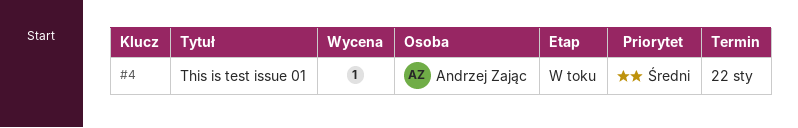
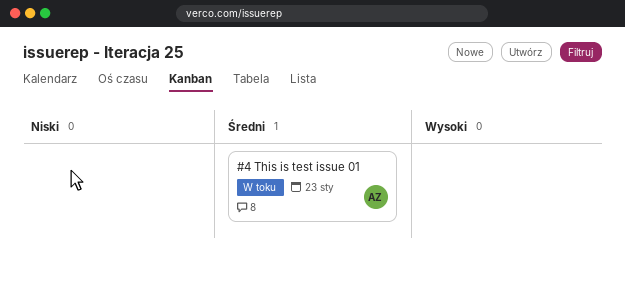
#4, due: Jan 22 -> Jan 23

